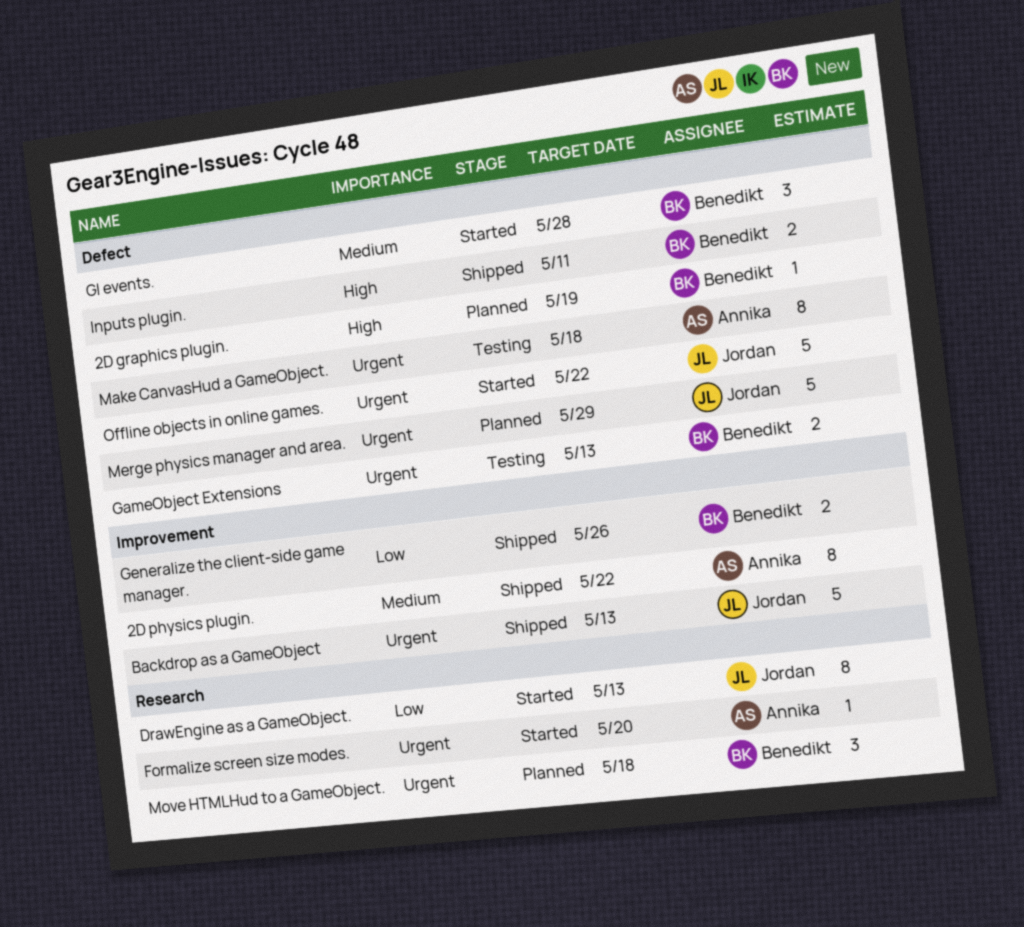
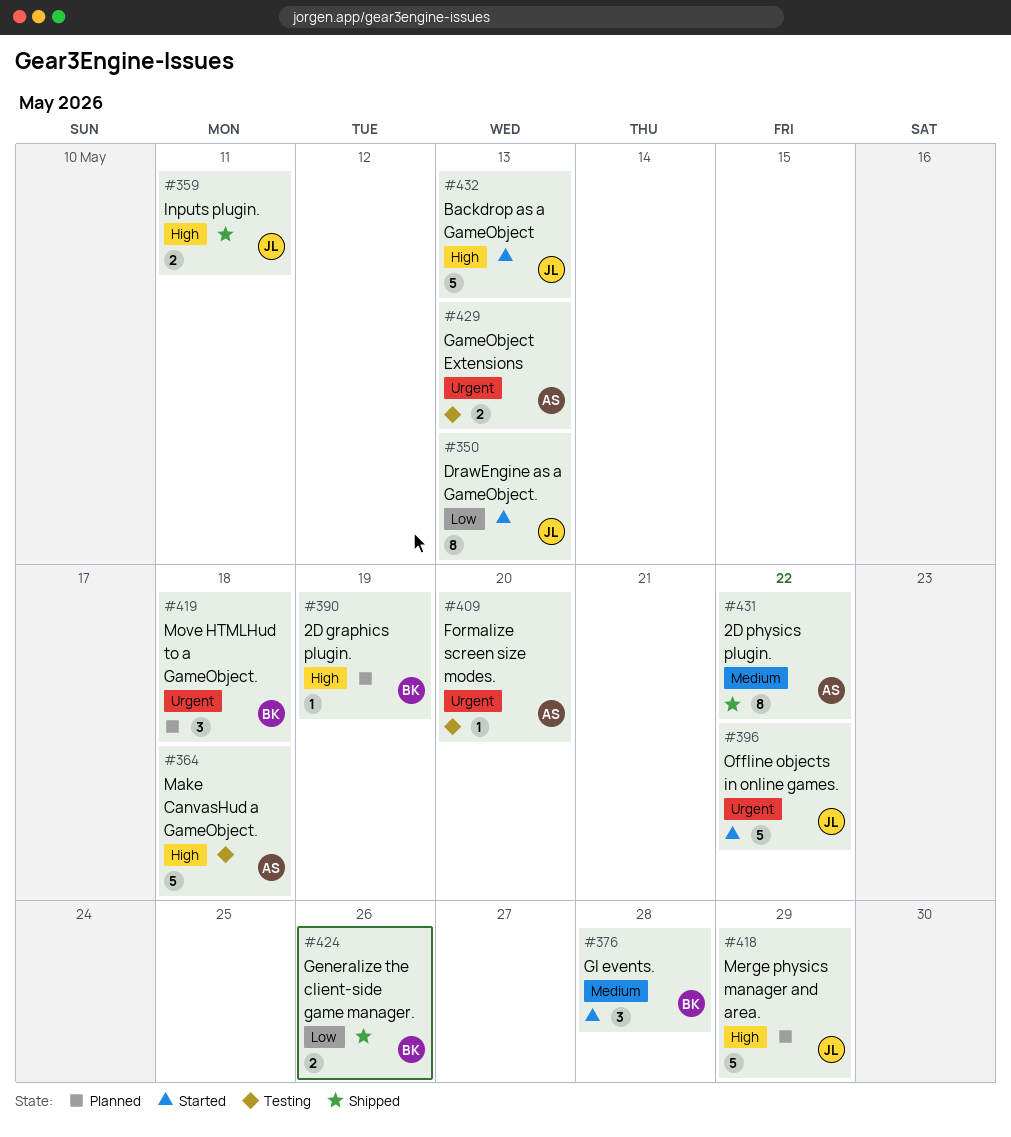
Backdrop as a GameObject, status: Shipped -> Started
Backdrop as a GameObject, priority: Urgent -> High
Formalize screen size modes., status: Started -> Testing
GameObject Extensions, owner: Benedikt -> Annika
Inputs plugin., owner: Benedikt -> Jordan
Make CanvasHud a GameObject., priority: Urgent -> High
Make CanvasHud a GameObject., estimate: 8 -> 5
Merge physics manager and area., priority: Urgent -> High

